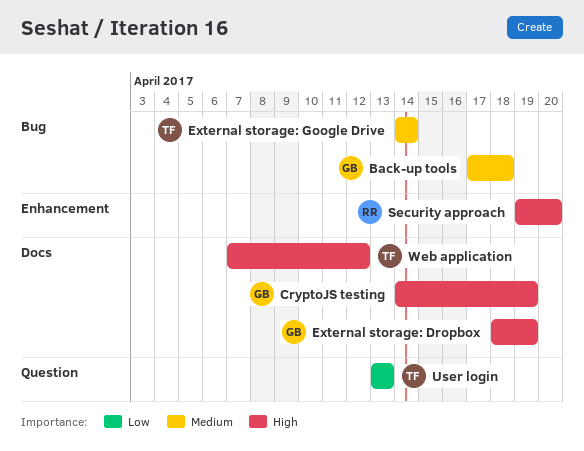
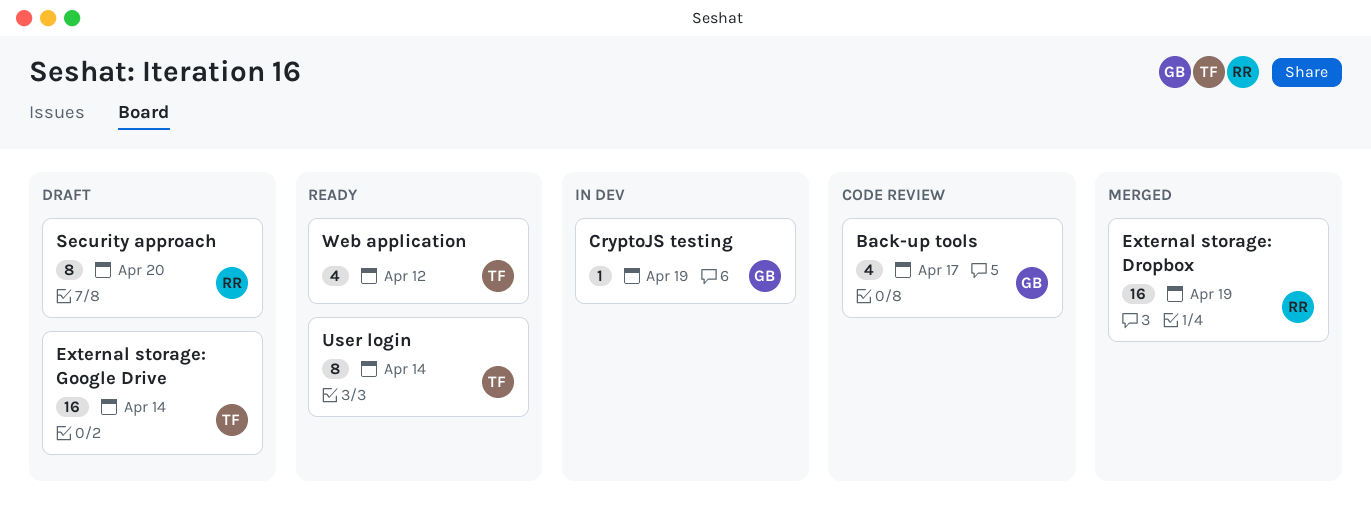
Back-up tools, due: Apr 18 -> Apr 17
External storage: Dropbox, owner: GB -> RR
User login, due: Apr 13 -> Apr 14

